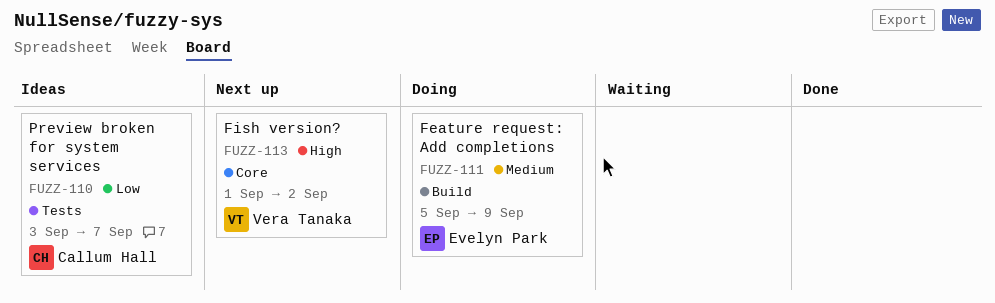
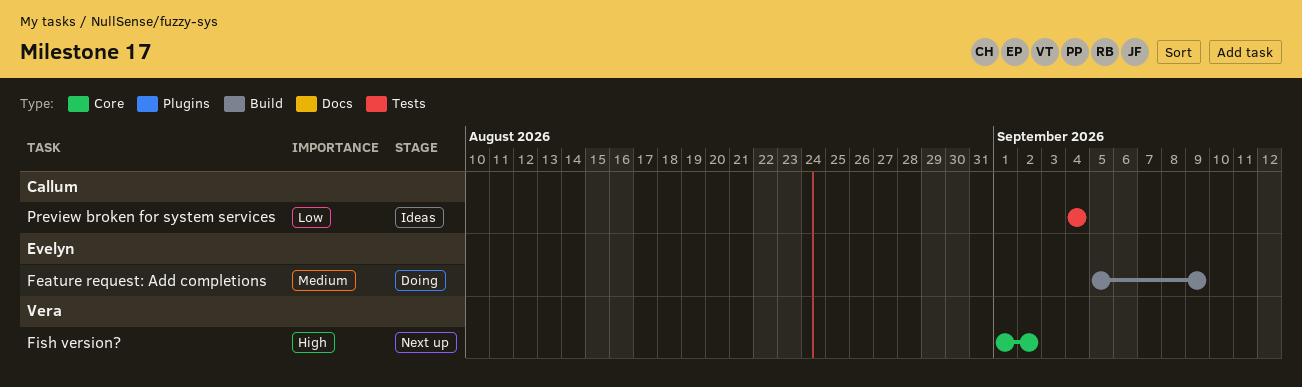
Preview broken for system services, start: Sep 3 -> Sep 4
Preview broken for system services, due: Sep 7 -> Sep 4

